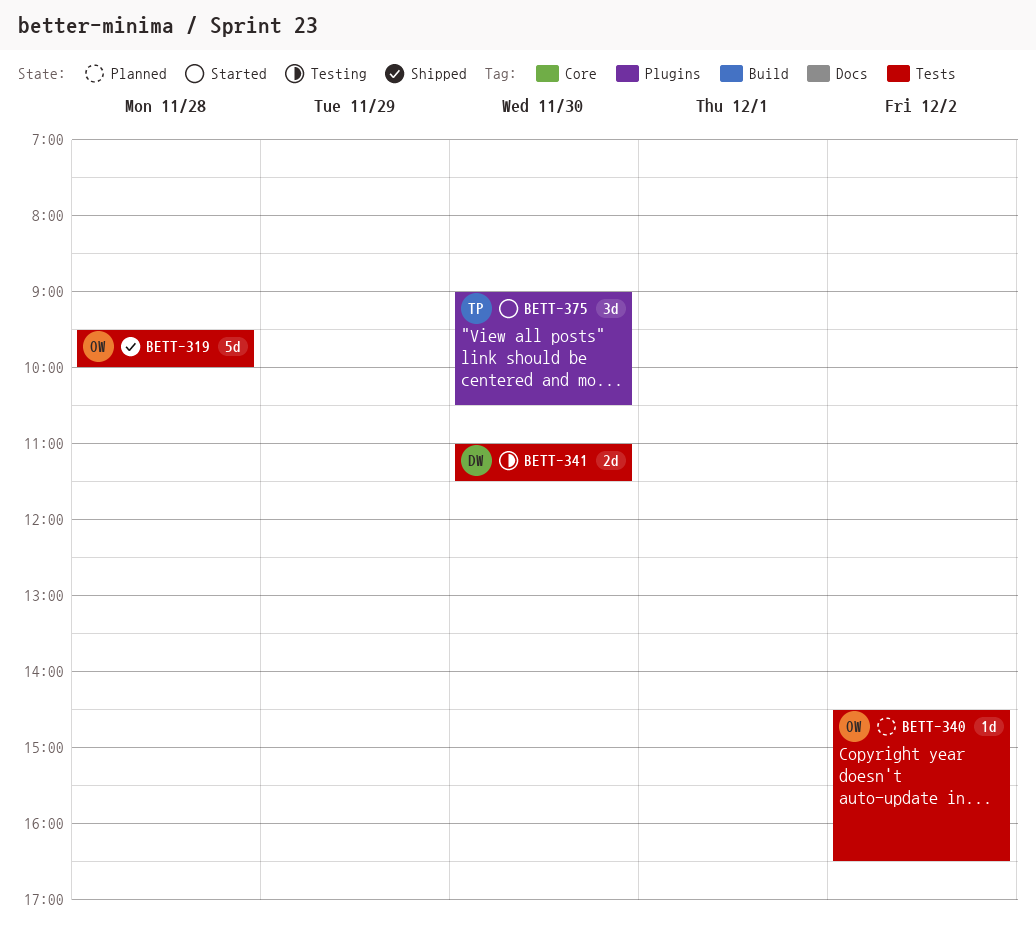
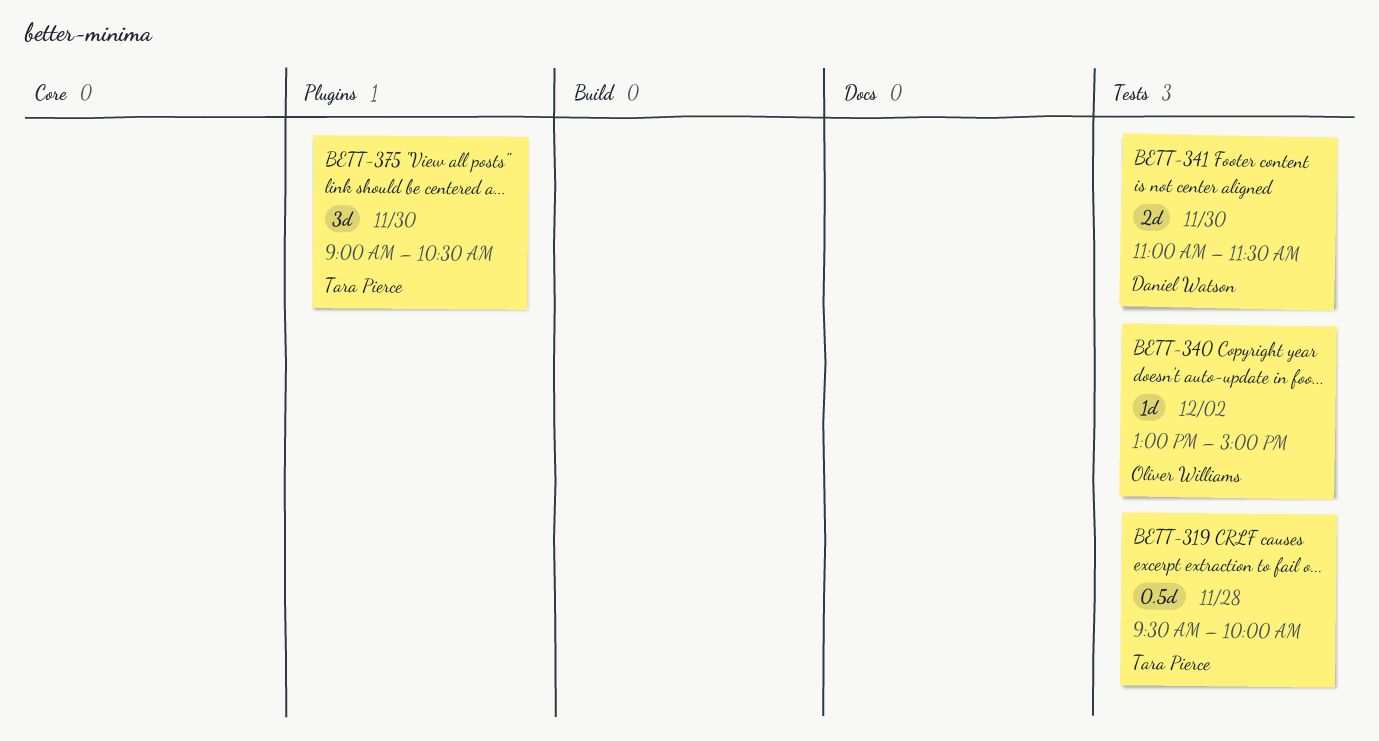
BETT-319, owner: Oliver Williams -> Tara Pierce
BETT-319, estimate: 5d -> 0.5d
BETT-340, begins: 14:30 -> 13:00
BETT-340, ends: 16:30 -> 15:00

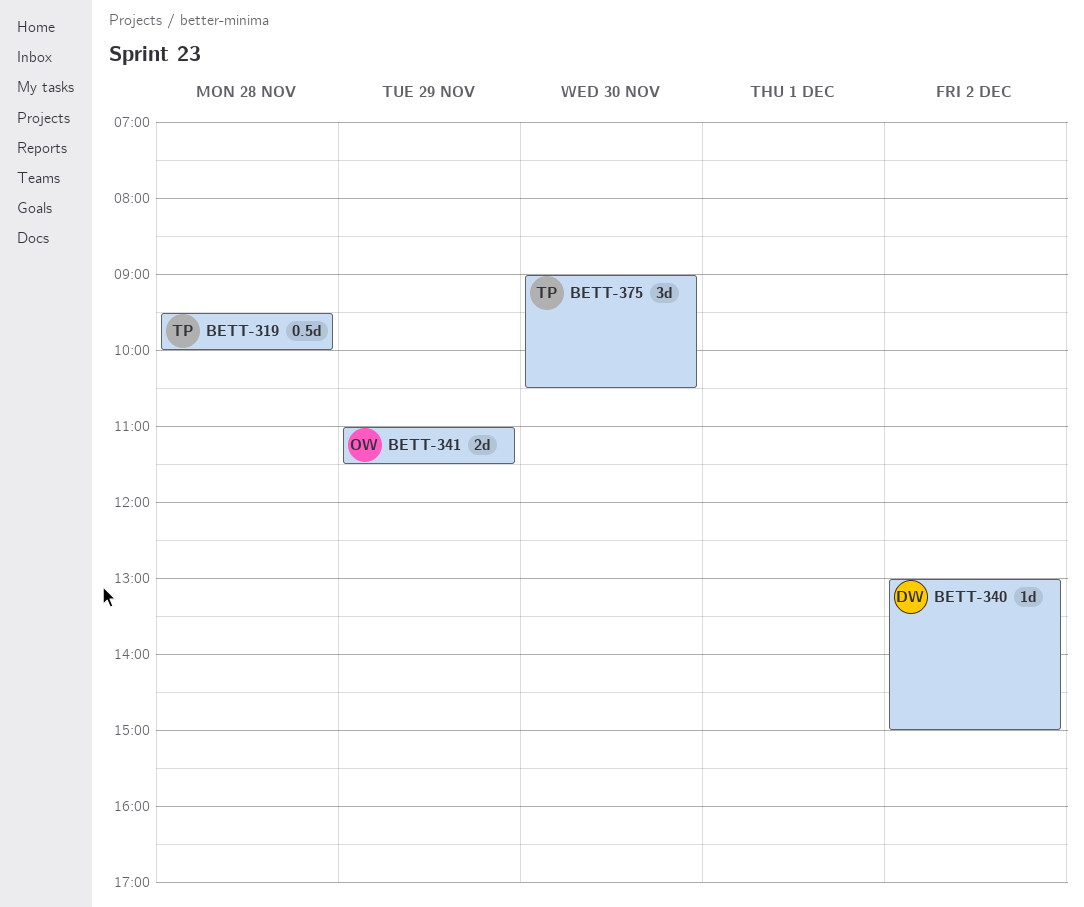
BETT-340, owner: Oliver Williams -> Daniel Watson
BETT-341, owner: Daniel Watson -> Oliver Williams
BETT-341, day: Nov 30 -> Nov 29

